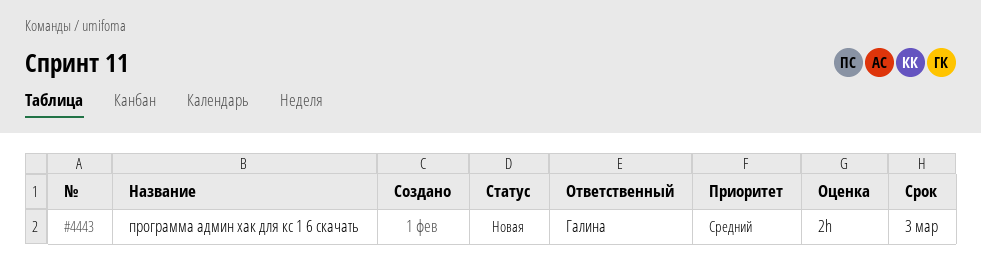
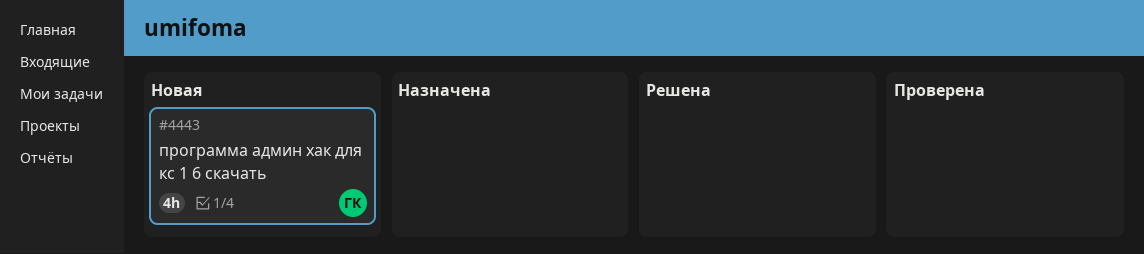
#4443, estimate: 2h -> 4h

